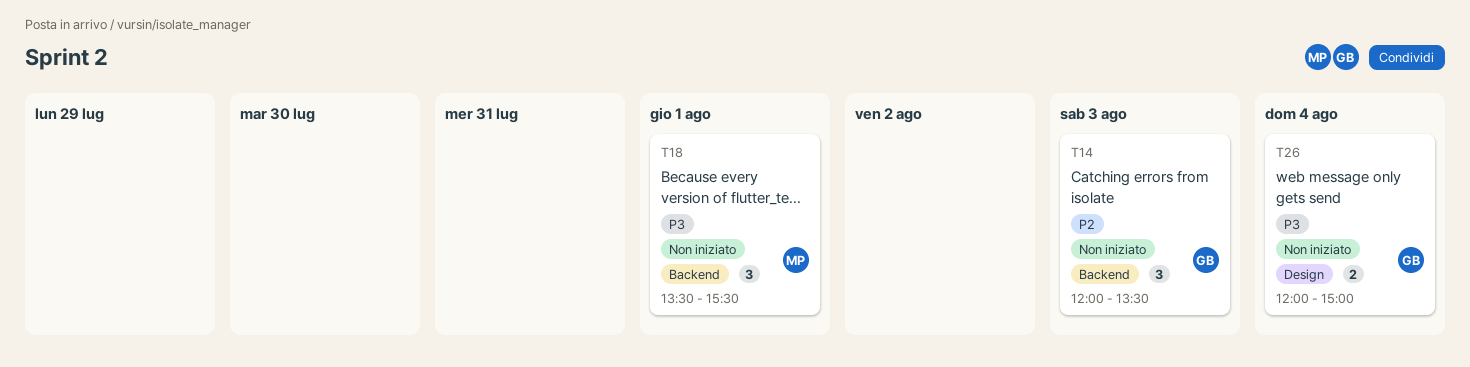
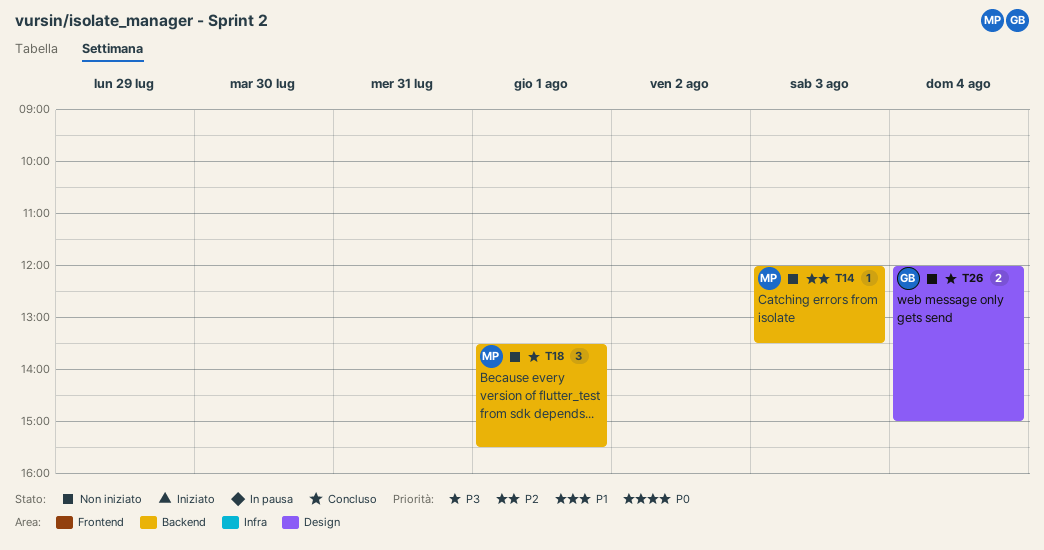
T14, owner: GB -> MP
T14, estimate: 3 -> 1

